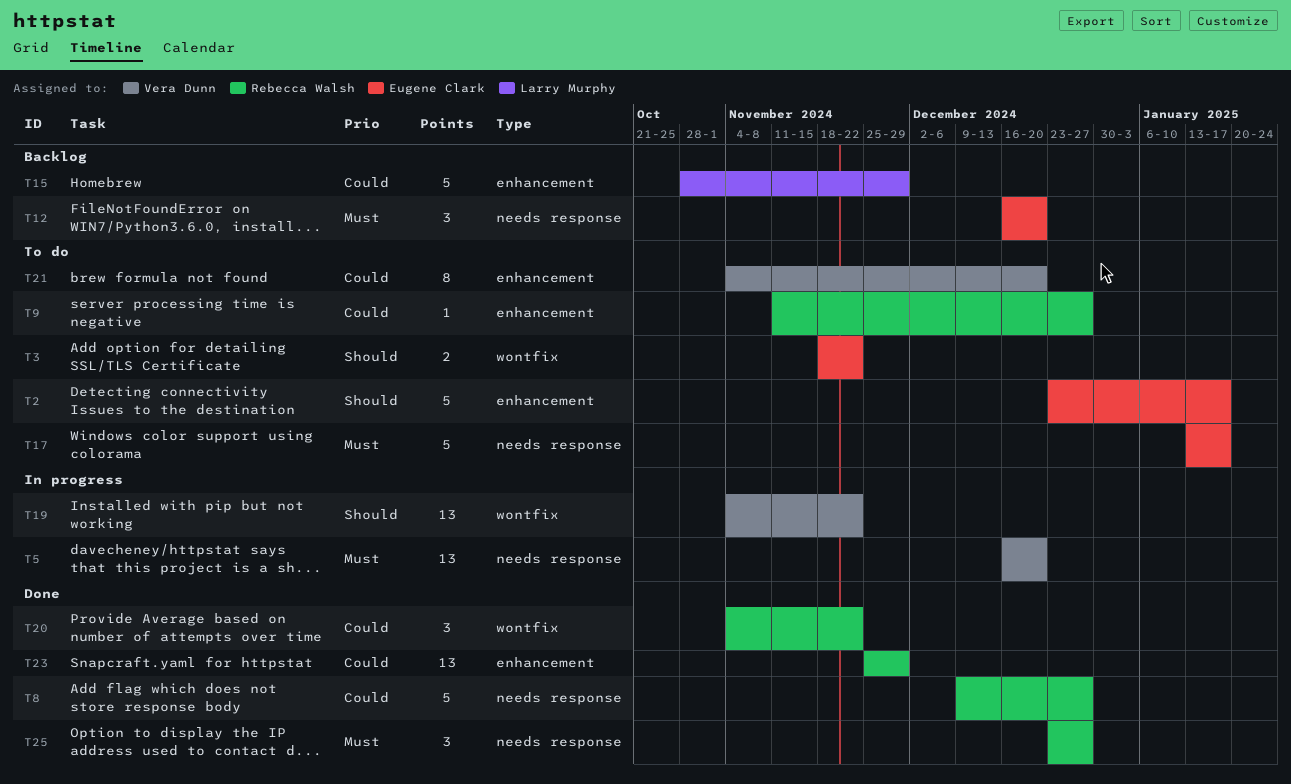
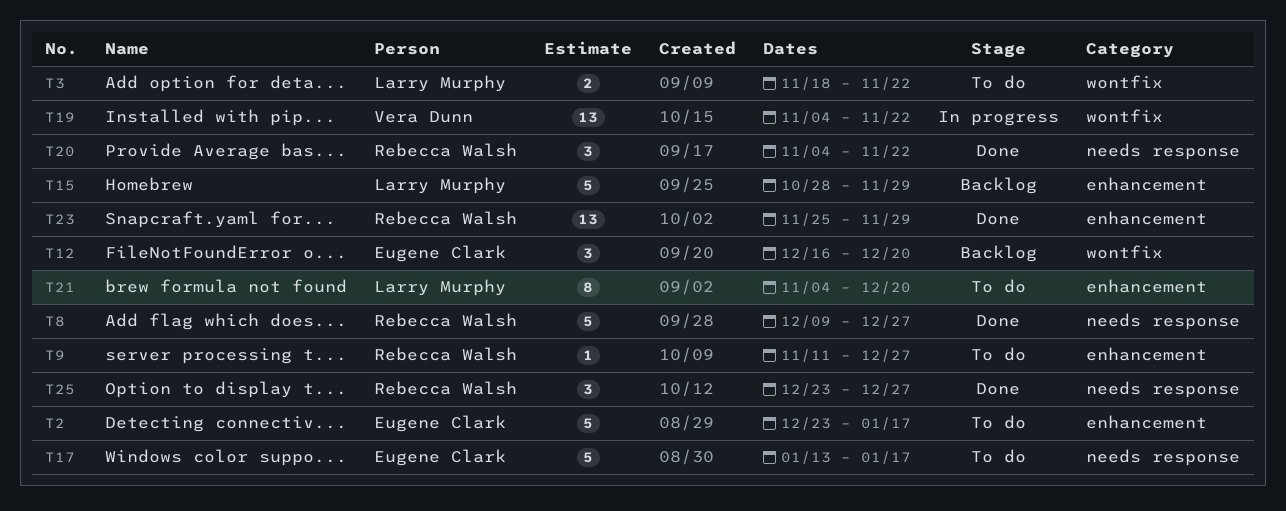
T3, owner: Eugene Clark -> Larry Murphy
T5: present -> none
T12, label: needs response -> wontfix
T20, label: wontfix -> needs response
T21, owner: Vera Dunn -> Larry Murphy

